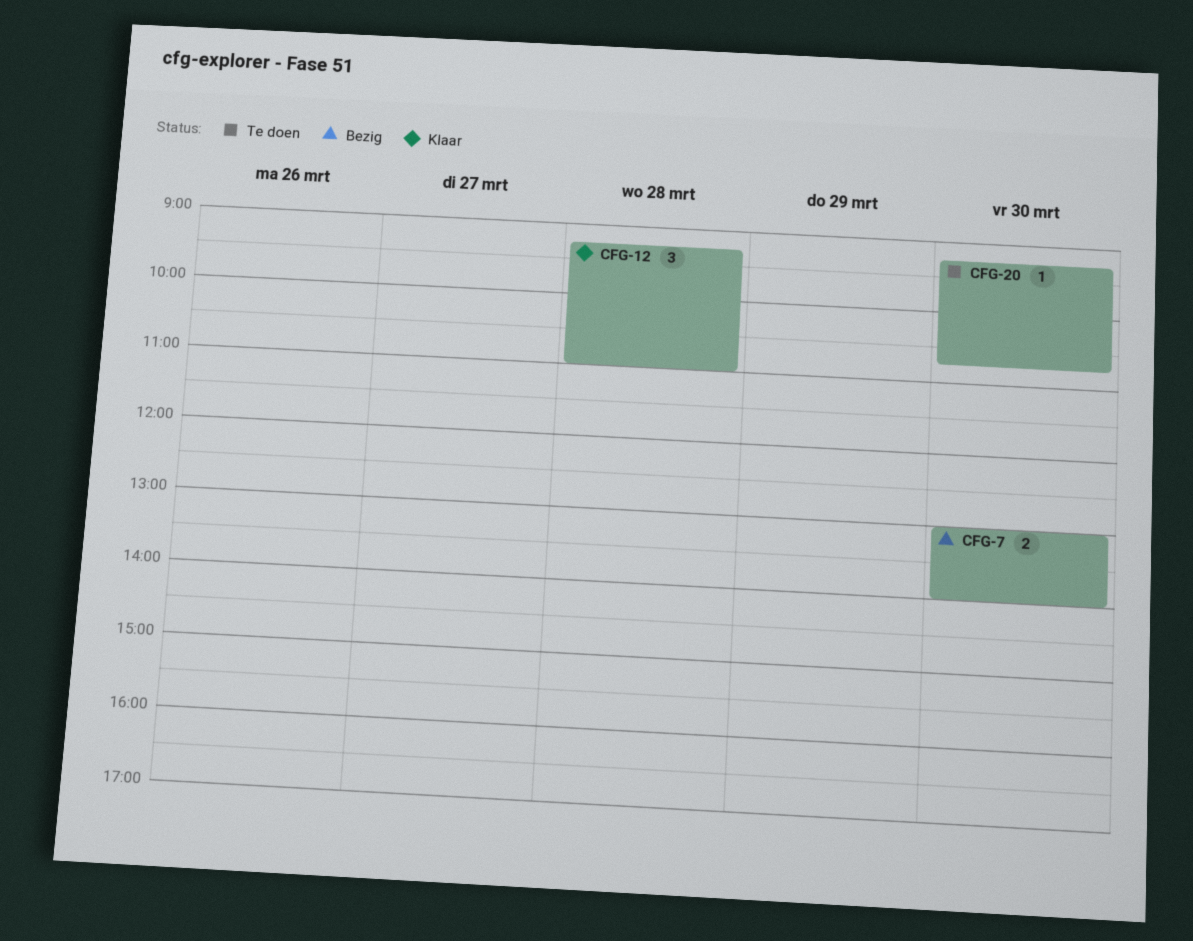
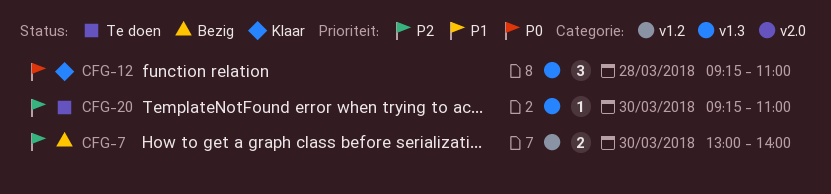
CFG-20, ends: 10:45 -> 11:00

